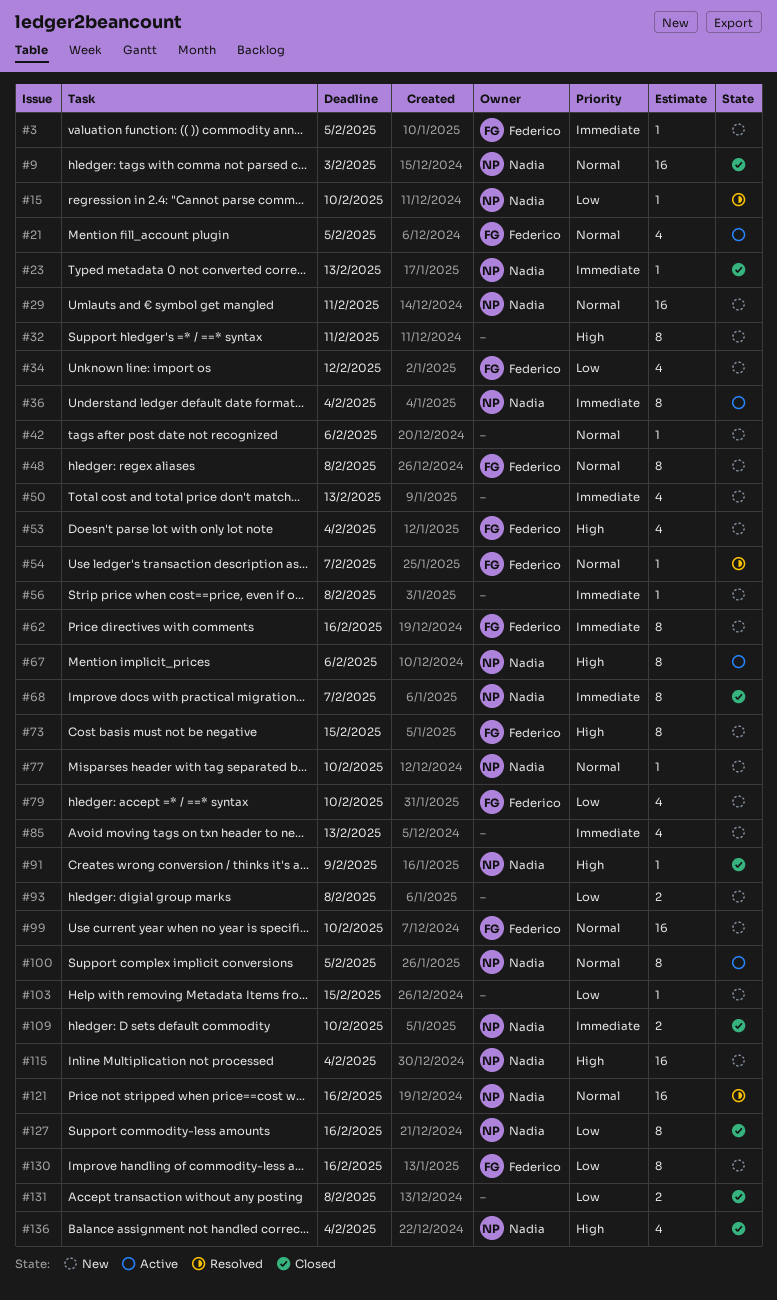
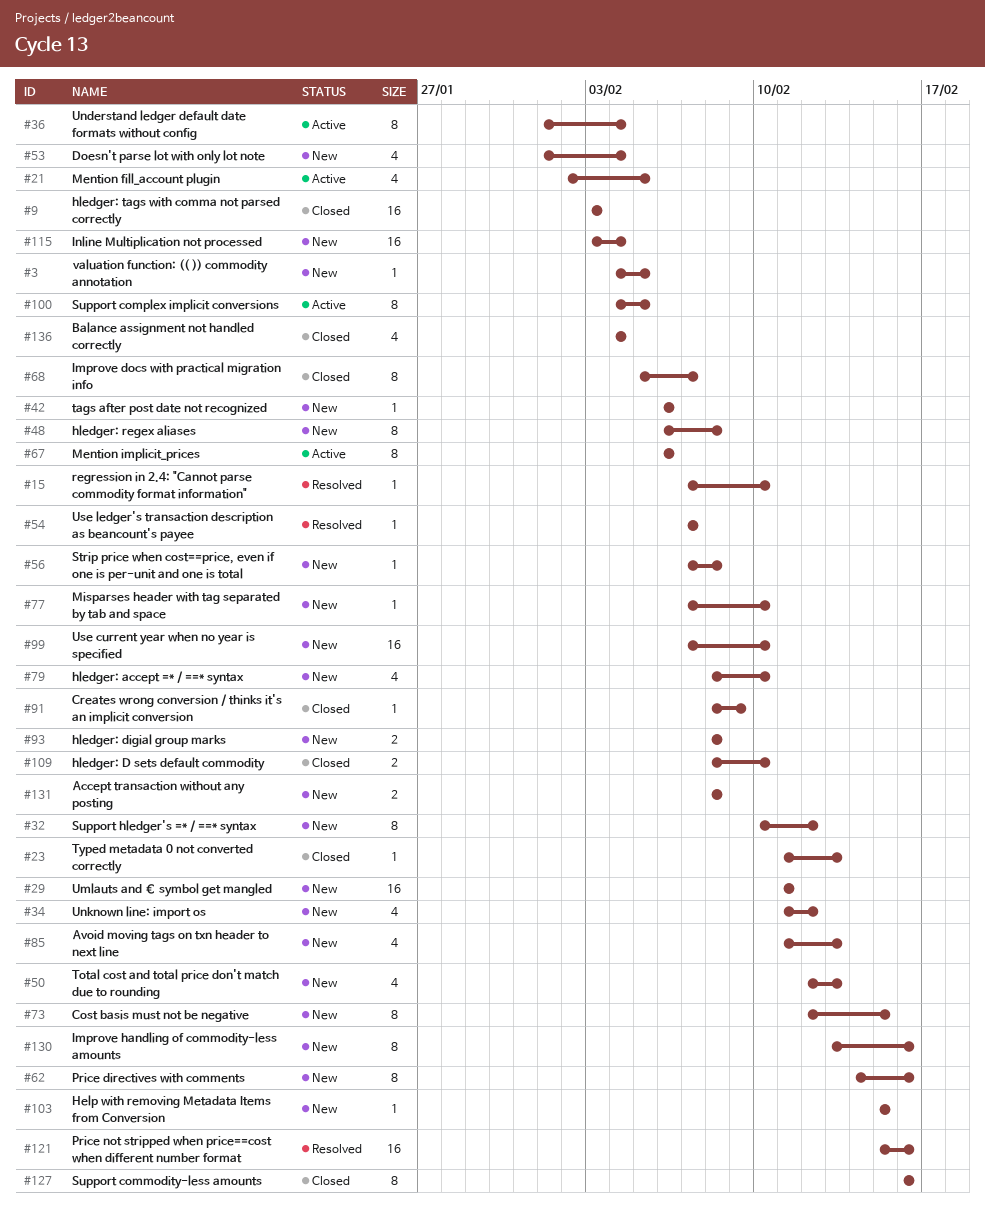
#32, due: Feb 11 -> Feb 12
#131, status: Closed -> New

